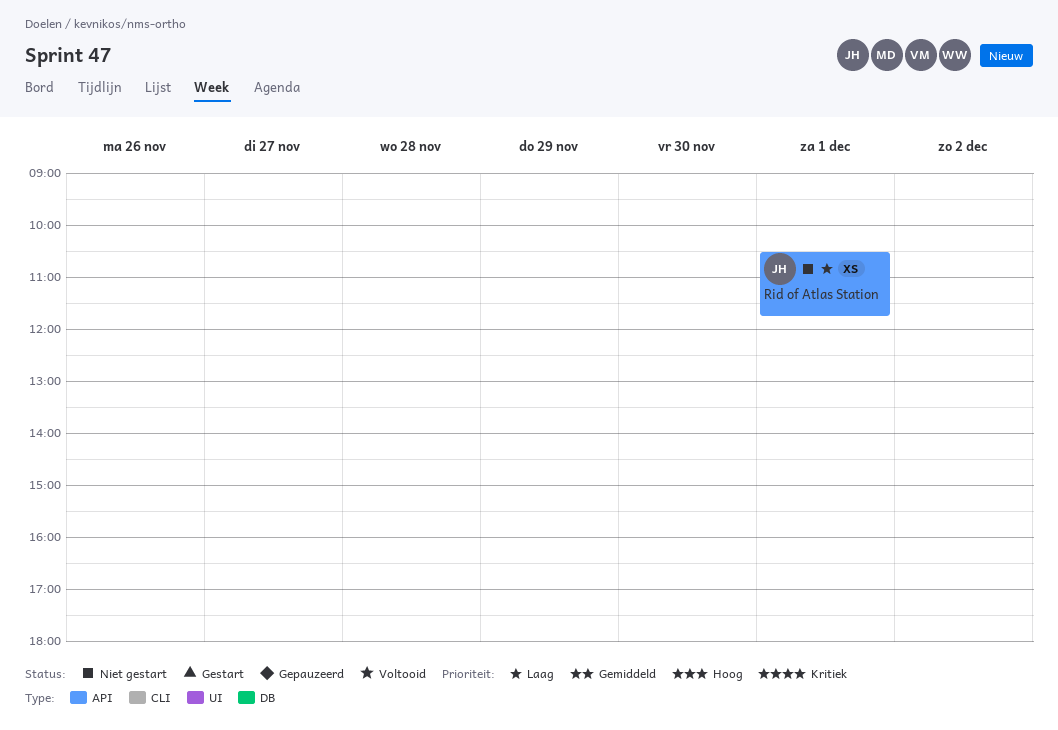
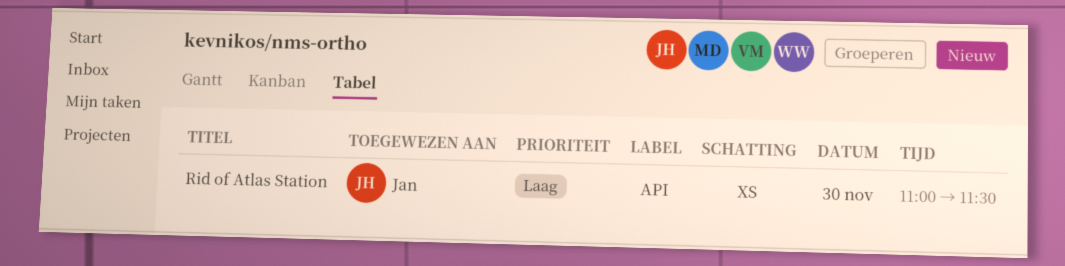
Rid of Atlas Station, day: Dec 1 -> Nov 30
Rid of Atlas Station, begins: 10:30 -> 11:00
Rid of Atlas Station, ends: 11:45 -> 11:30

